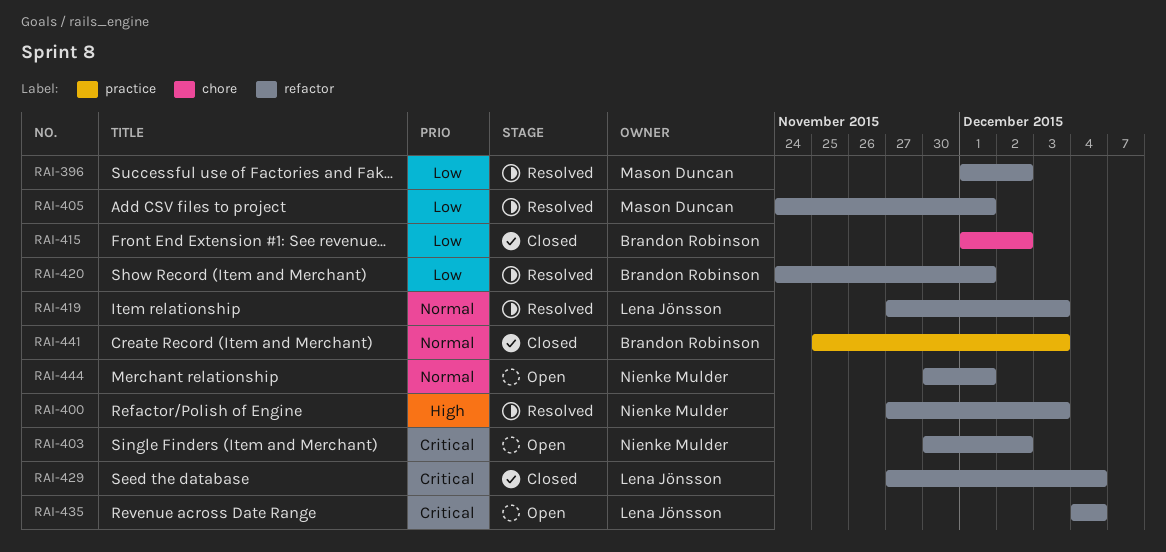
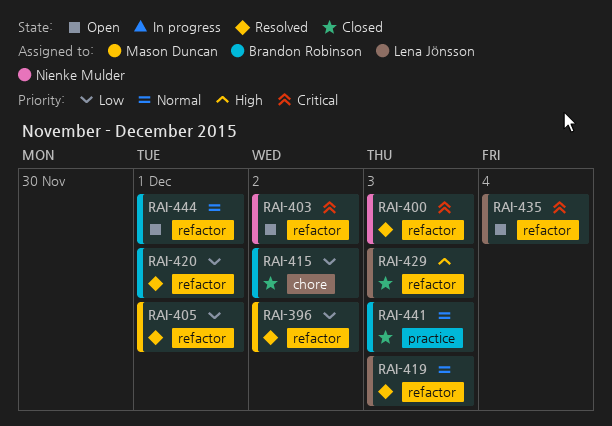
RAI-400, priority: High -> Critical
RAI-429, priority: Critical -> High
RAI-429, due: Dec 4 -> Dec 3
RAI-444, owner: Nienke Mulder -> Brandon Robinson

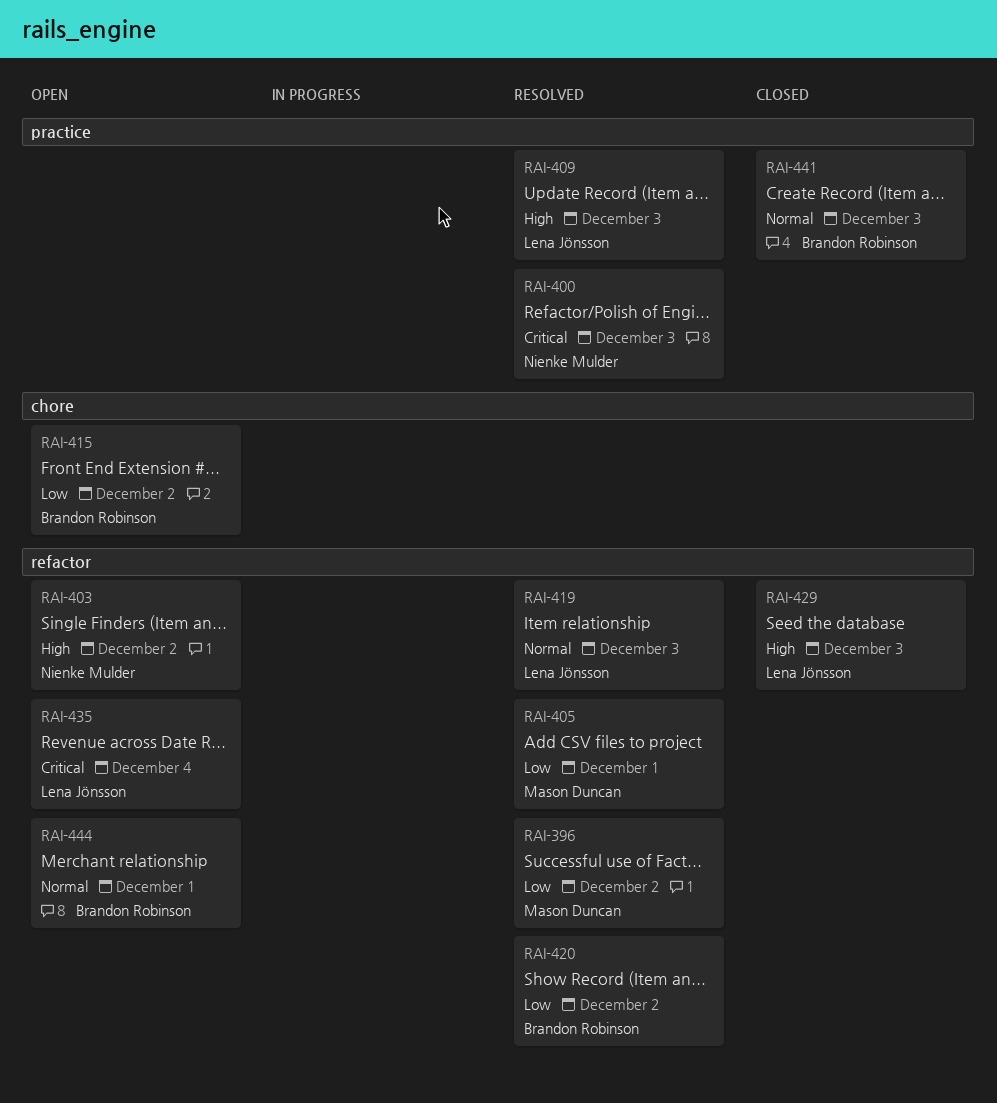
RAI-400, label: refactor -> practice
RAI-403, priority: Critical -> High
RAI-409: none -> present
RAI-415, status: Closed -> Open
RAI-420, due: Dec 1 -> Dec 2

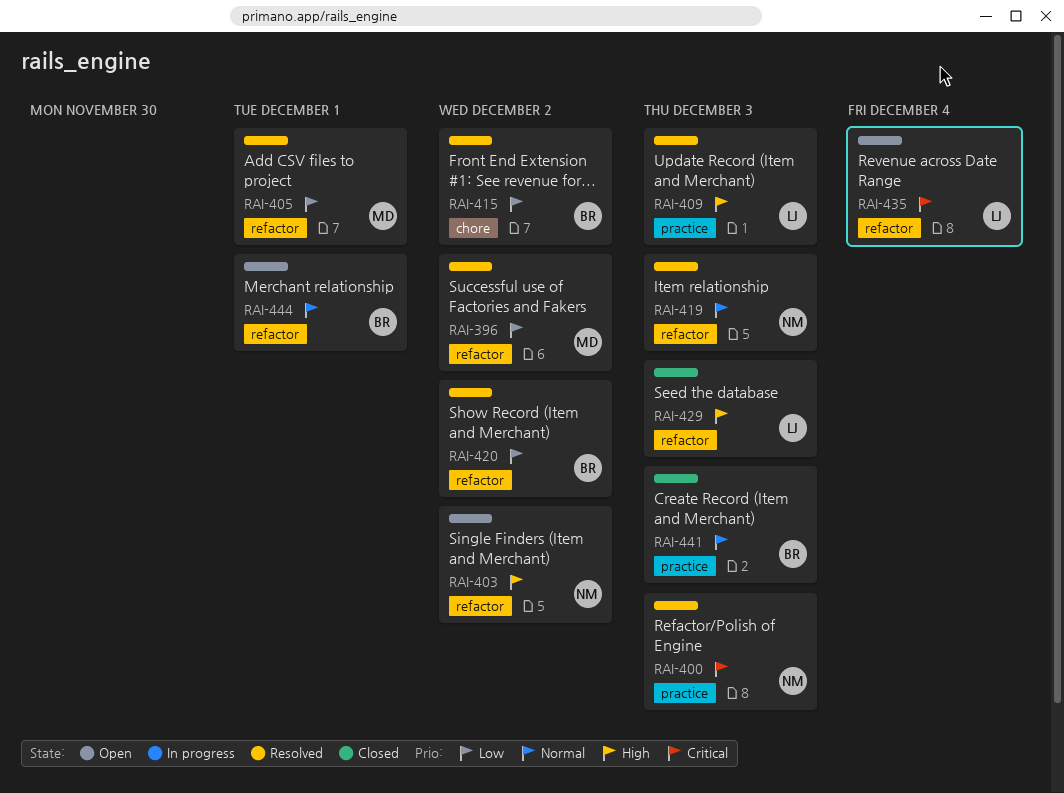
RAI-415, status: Open -> Resolved
RAI-419, owner: Lena Jönsson -> Nienke Mulder

